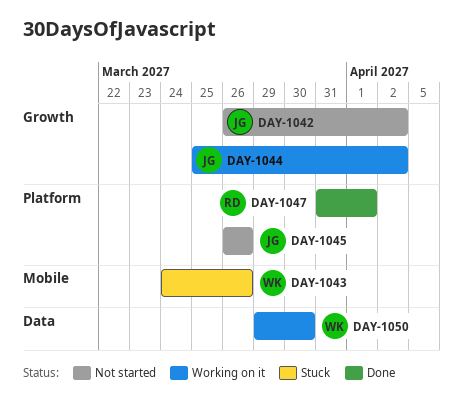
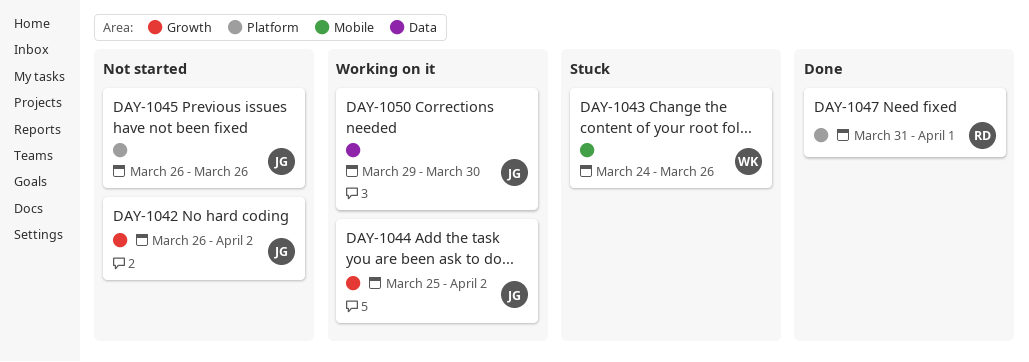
DAY-1050, owner: WK -> JG

